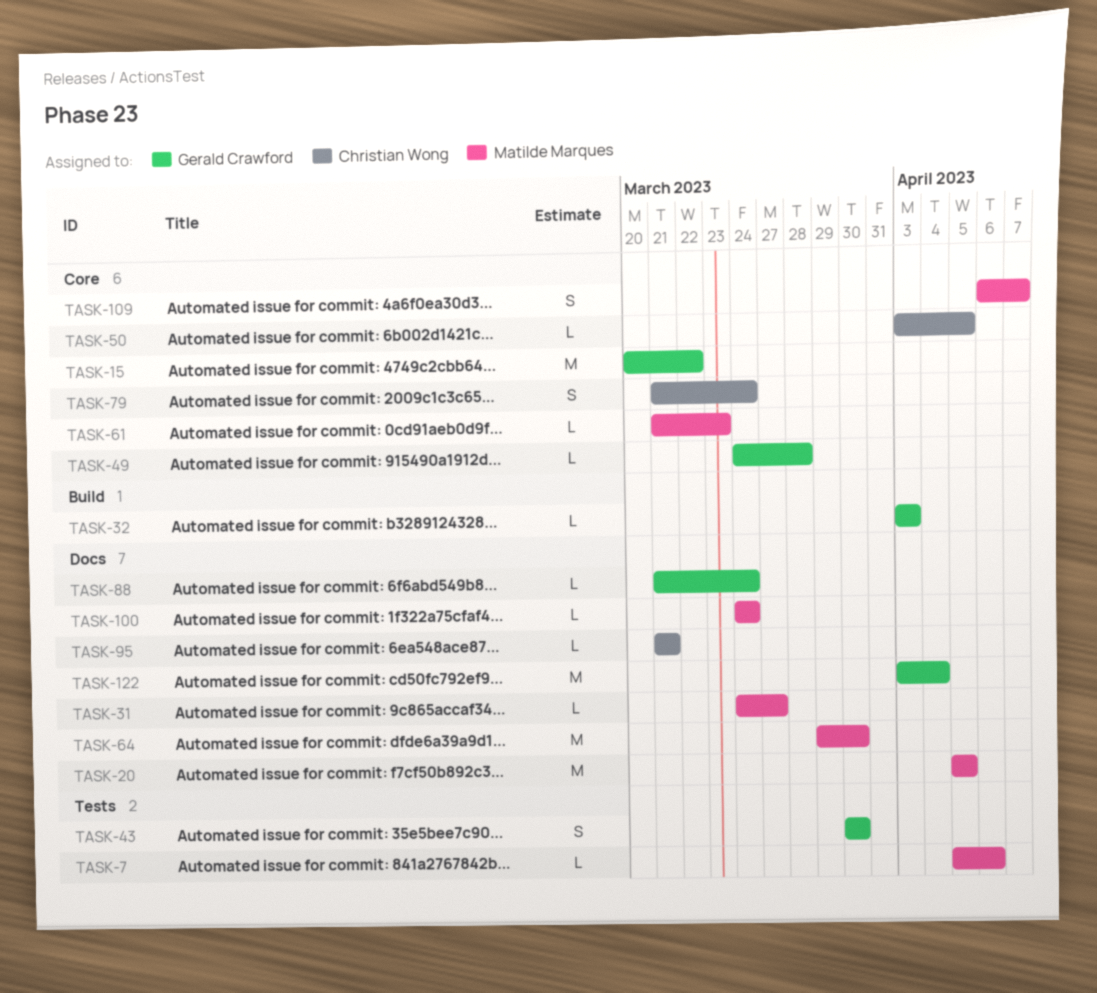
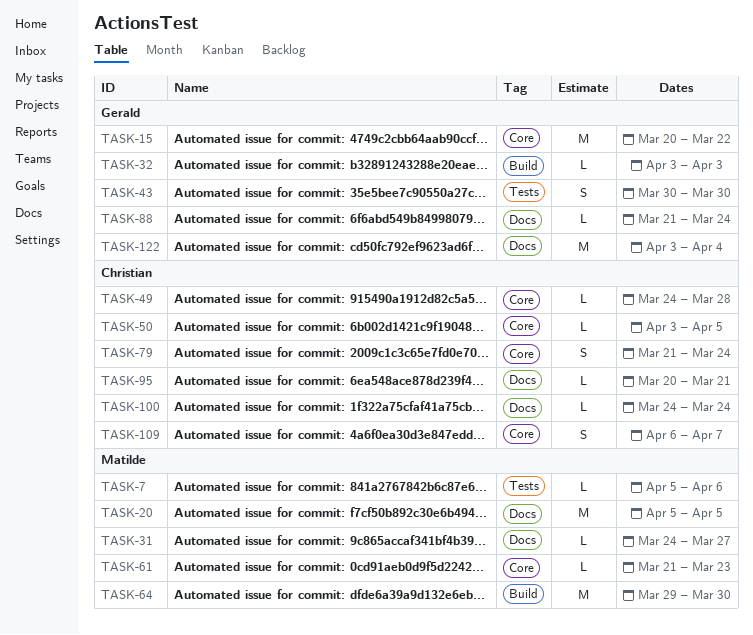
TASK-49, owner: Gerald Crawford -> Christian Wong
TASK-64, label: Docs -> Build
TASK-95, start: Mar 21 -> Mar 20
TASK-100, owner: Matilde Marques -> Christian Wong
TASK-109, owner: Matilde Marques -> Christian Wong

